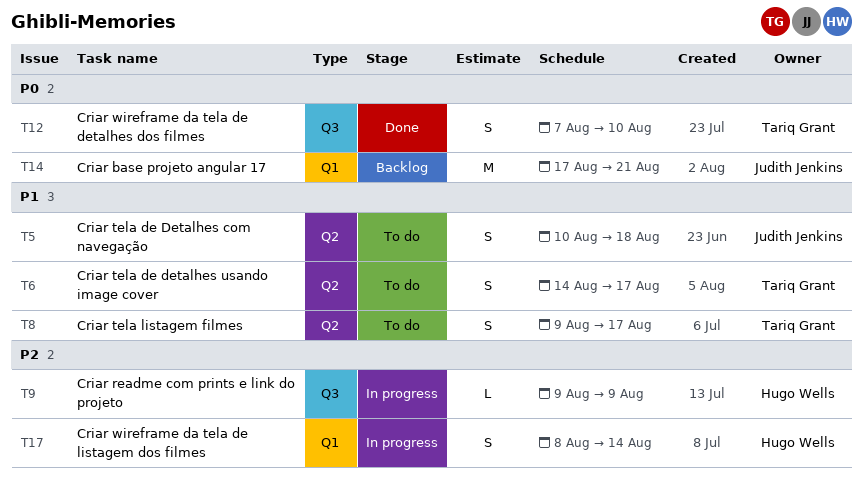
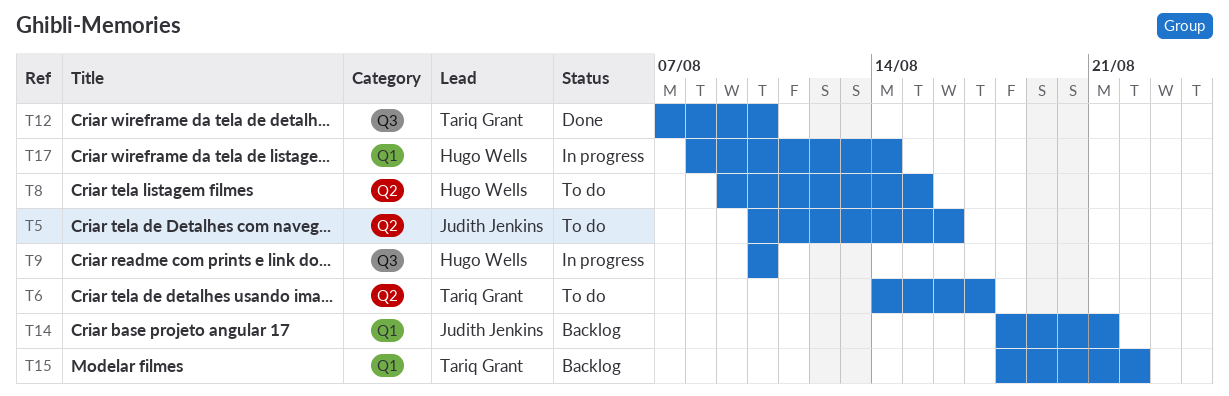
T5, due: Aug 18 -> Aug 16
T8, owner: Tariq Grant -> Hugo Wells
T8, due: Aug 17 -> Aug 15
T9, start: Aug 9 -> Aug 10
T9, due: Aug 9 -> Aug 10
T14, start: Aug 17 -> Aug 18
T15: none -> present

